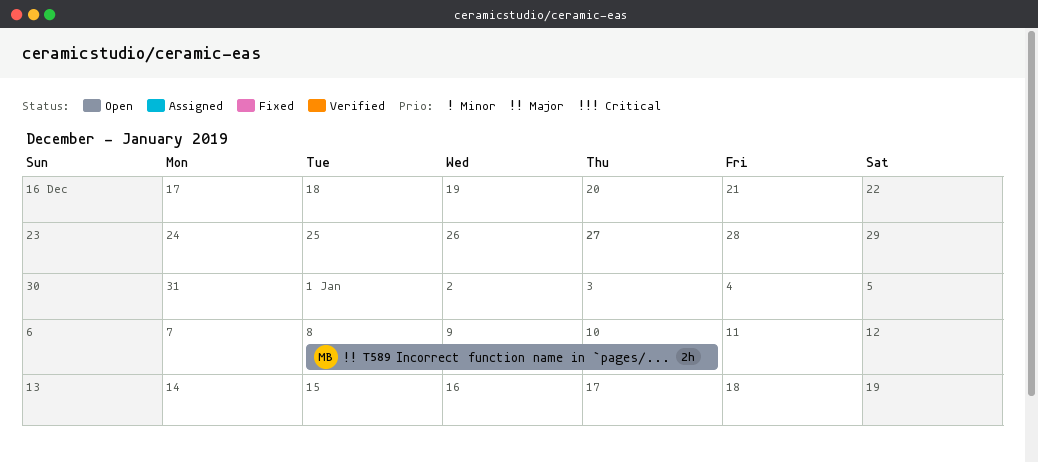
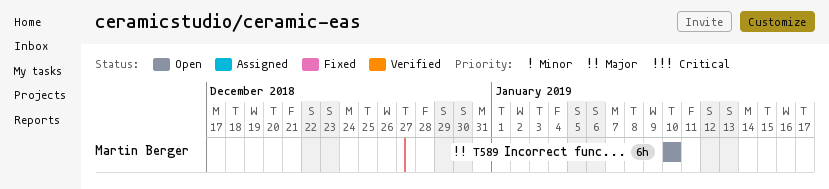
T589, estimate: 2h -> 6h
T589, start: Jan 8 -> Jan 10

